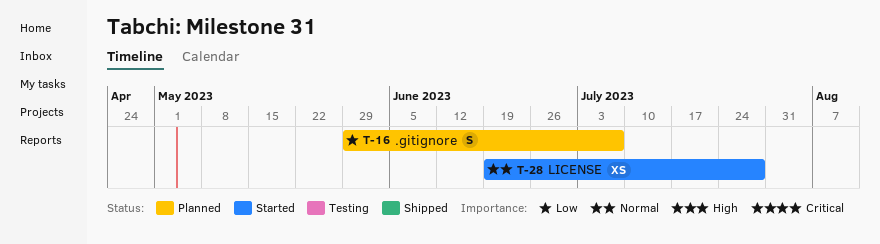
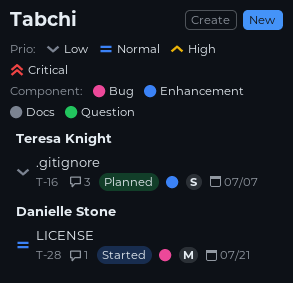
T-28, estimate: XS -> M
T-28, due: Jul 28 -> Jul 21

